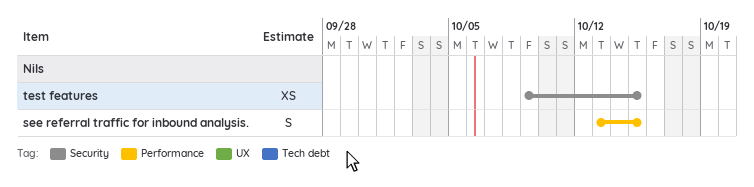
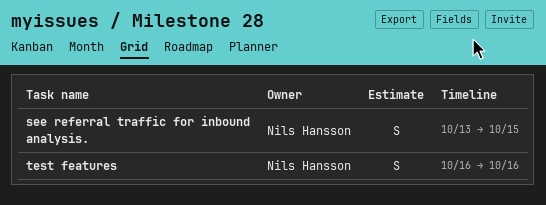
test features, estimate: XS -> S
test features, start: Oct 9 -> Oct 16
test features, due: Oct 15 -> Oct 16

